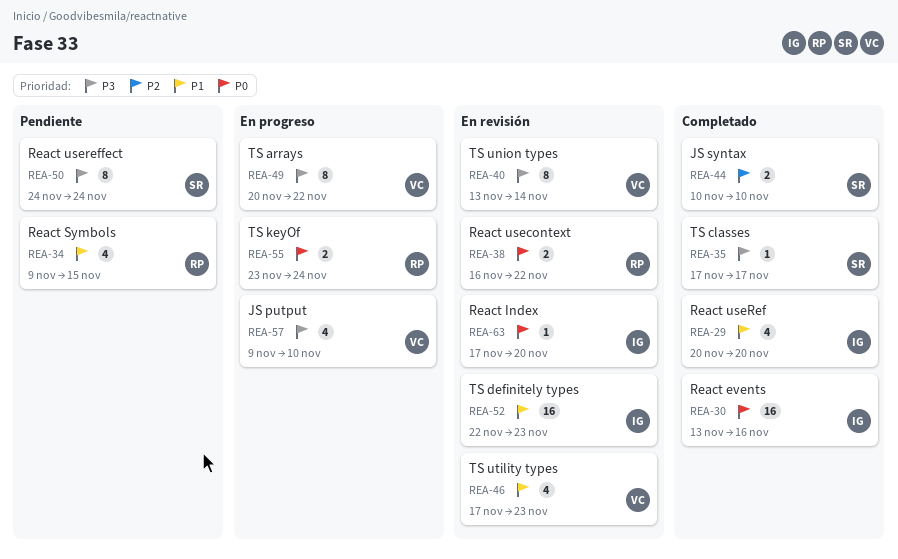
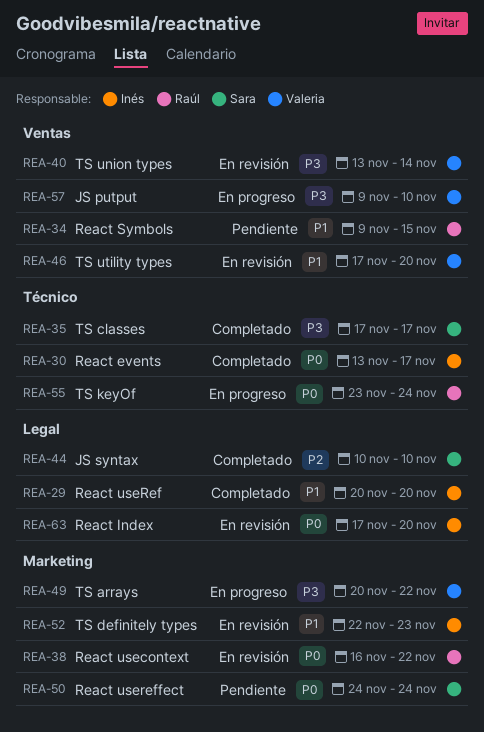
REA-30, due: Nov 16 -> Nov 17
REA-46, due: Nov 23 -> Nov 20
REA-50, priority: P3 -> P0

